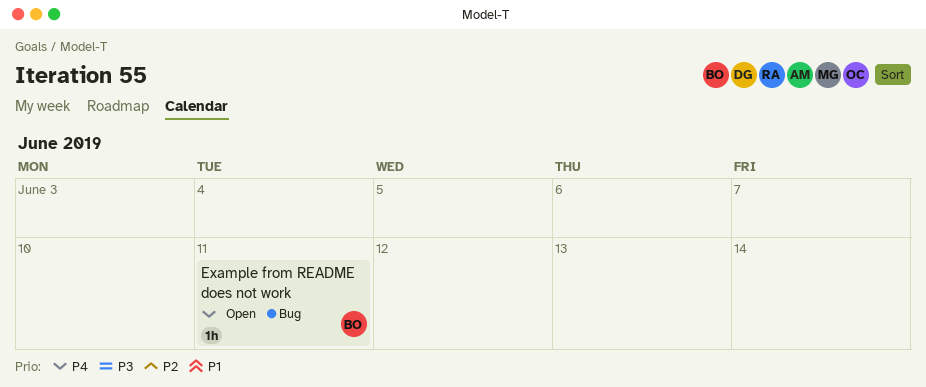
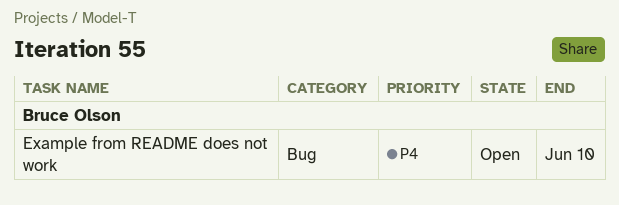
Example from README does not work, due: Jun 11 -> Jun 10

